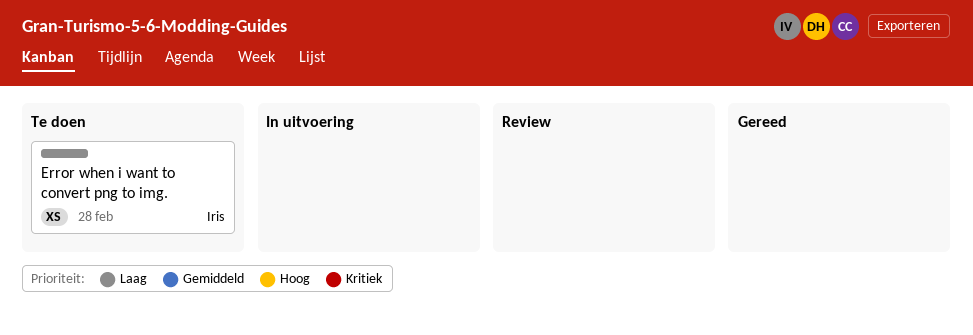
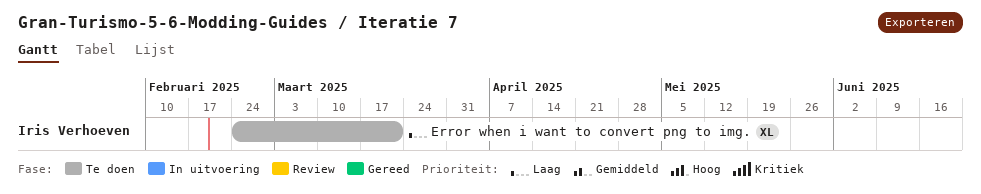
Error when i want to convert png to img., estimate: XS -> XL
Error when i want to convert png to img., due: Feb 28 -> Mar 21

